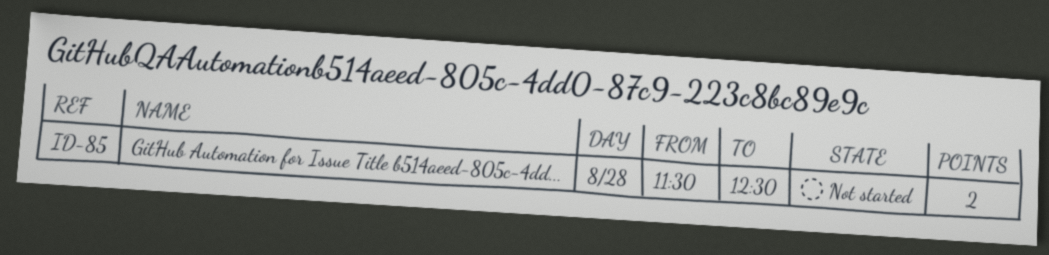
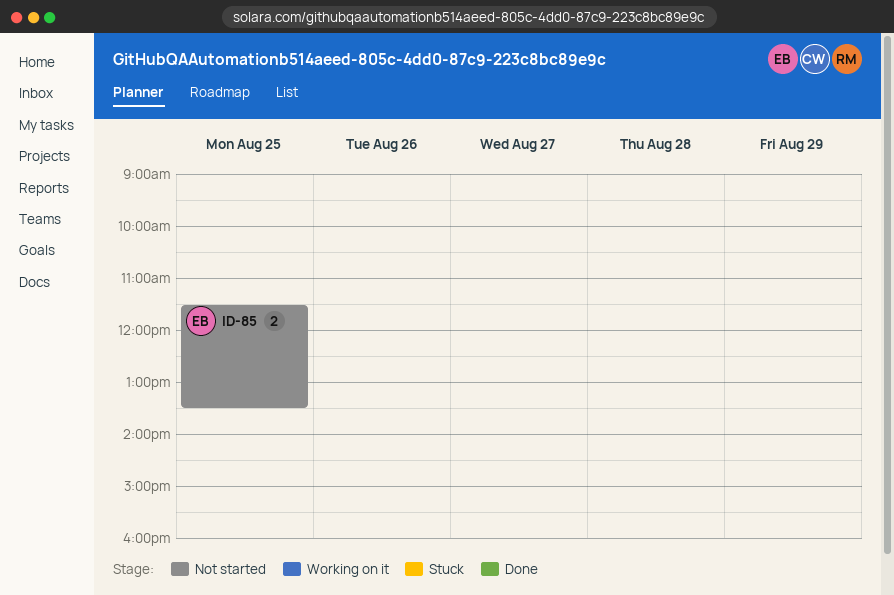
ID-85, day: Aug 28 -> Aug 25
ID-85, ends: 12:30 -> 13:30

